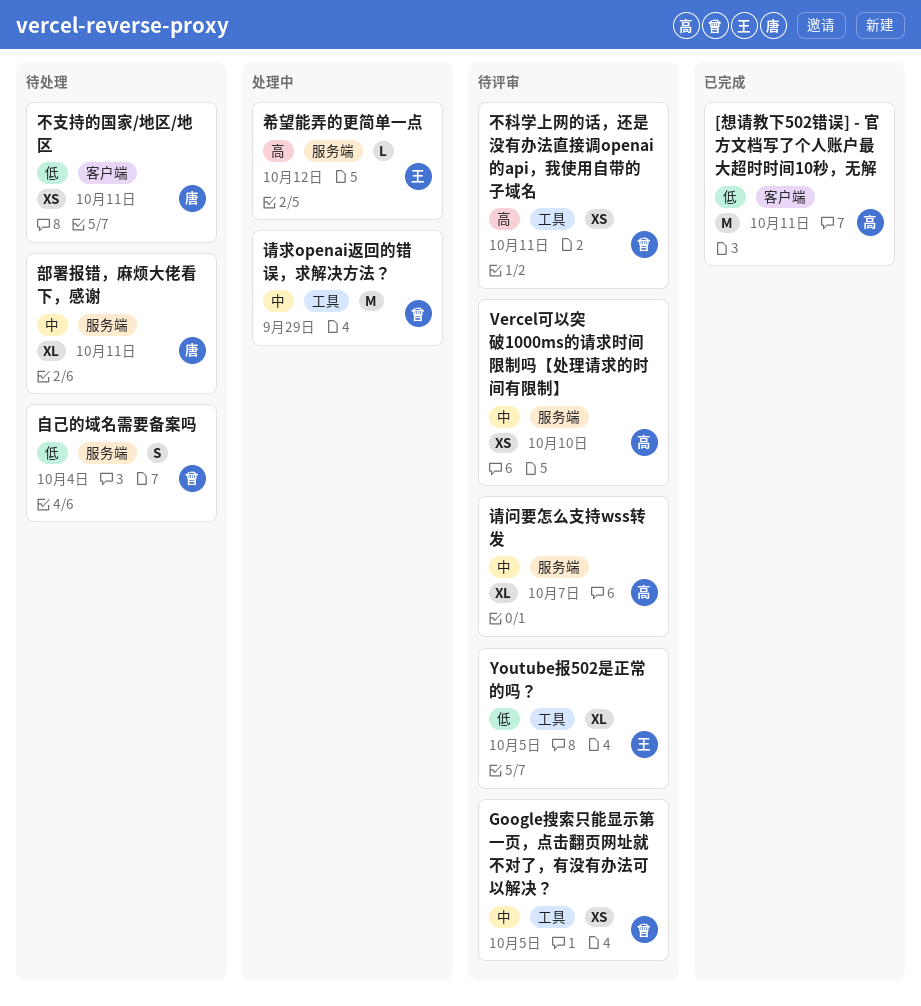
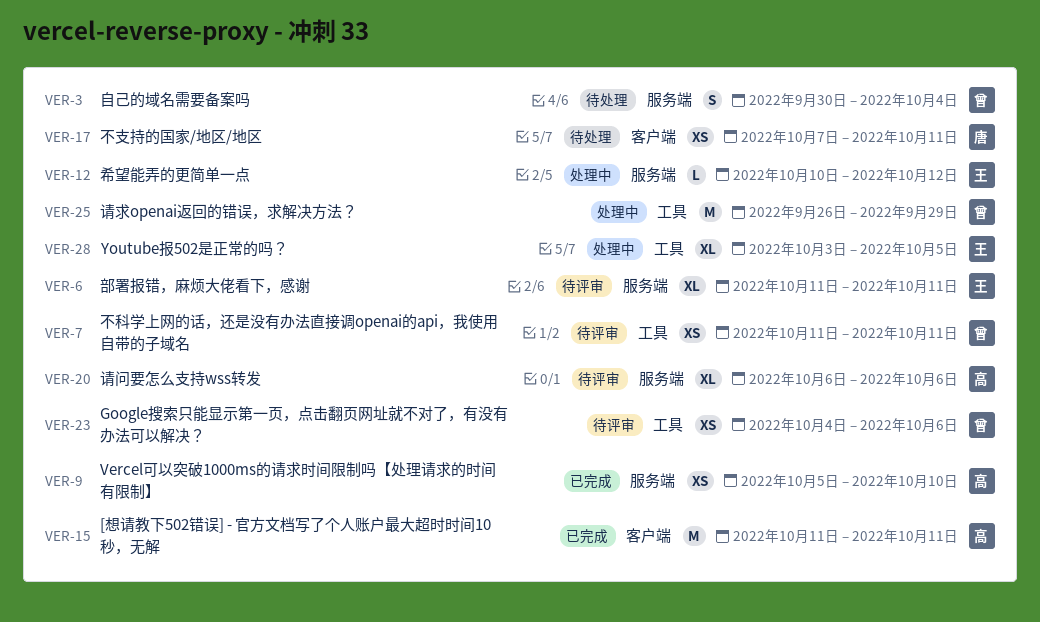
Google搜索只能显示第一页，点击翻页网址就不对了，有没有办法可以解决？, due: Oct 5 -> Oct 6
Vercel可以突破1000ms的请求时间限制吗【处理请求的时间有限制】, status: 待评审 -> 已完成
Youtube报502是正常的吗？, status: 待评审 -> 处理中
请问要怎么支持wss转发, due: Oct 7 -> Oct 6
部署报错，麻烦大佬看下，感谢, status: 待处理 -> 待评审
部署报错，麻烦大佬看下，感谢, owner: 唐 -> 王

